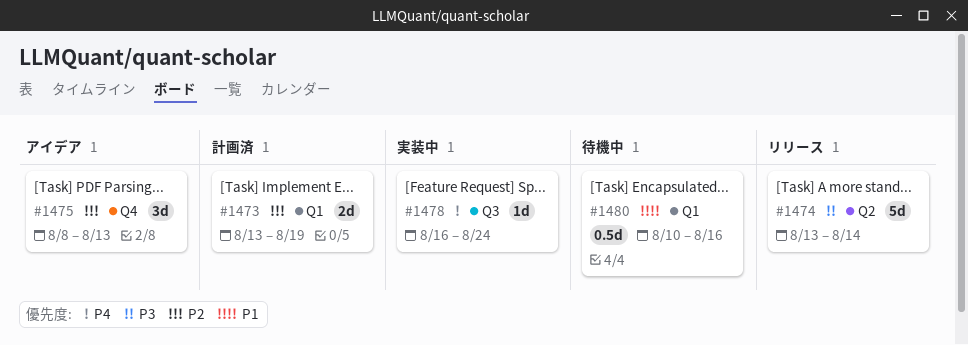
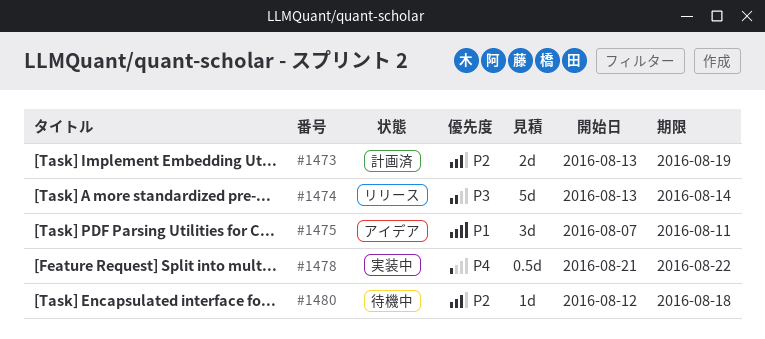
#1475, priority: P2 -> P1
#1475, start: Aug 8 -> Aug 7
#1475, due: Aug 13 -> Aug 11
#1478, estimate: 1d -> 0.5d
#1478, start: Aug 16 -> Aug 21
#1478, due: Aug 24 -> Aug 22
#1480, priority: P1 -> P2
#1480, estimate: 0.5d -> 1d
#1480, start: Aug 10 -> Aug 12
#1480, due: Aug 16 -> Aug 18

